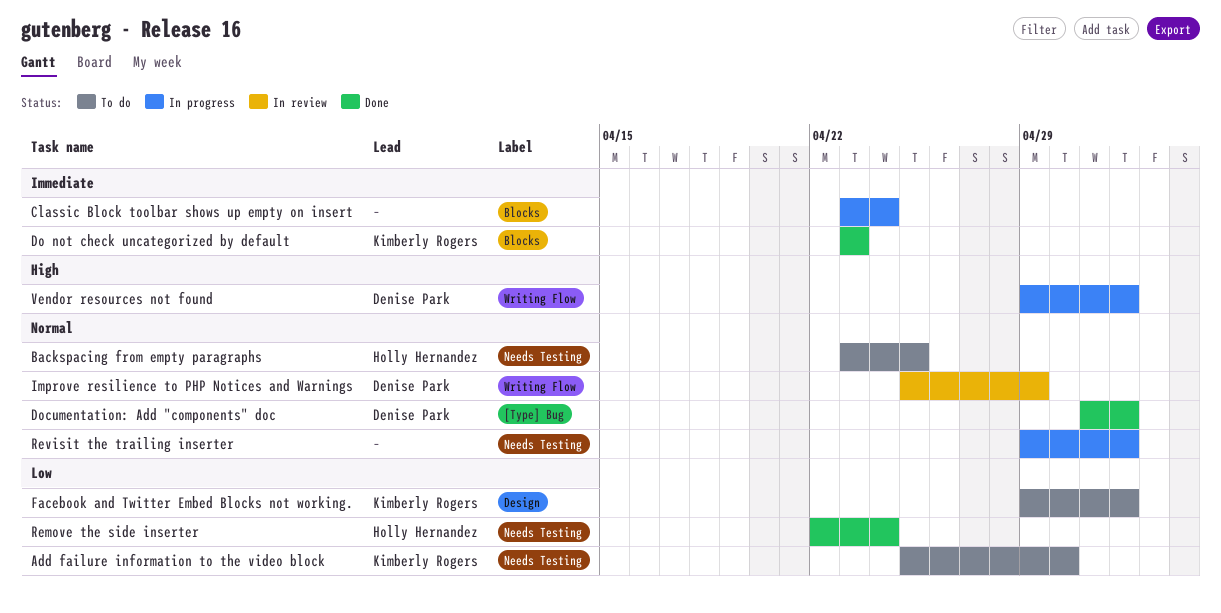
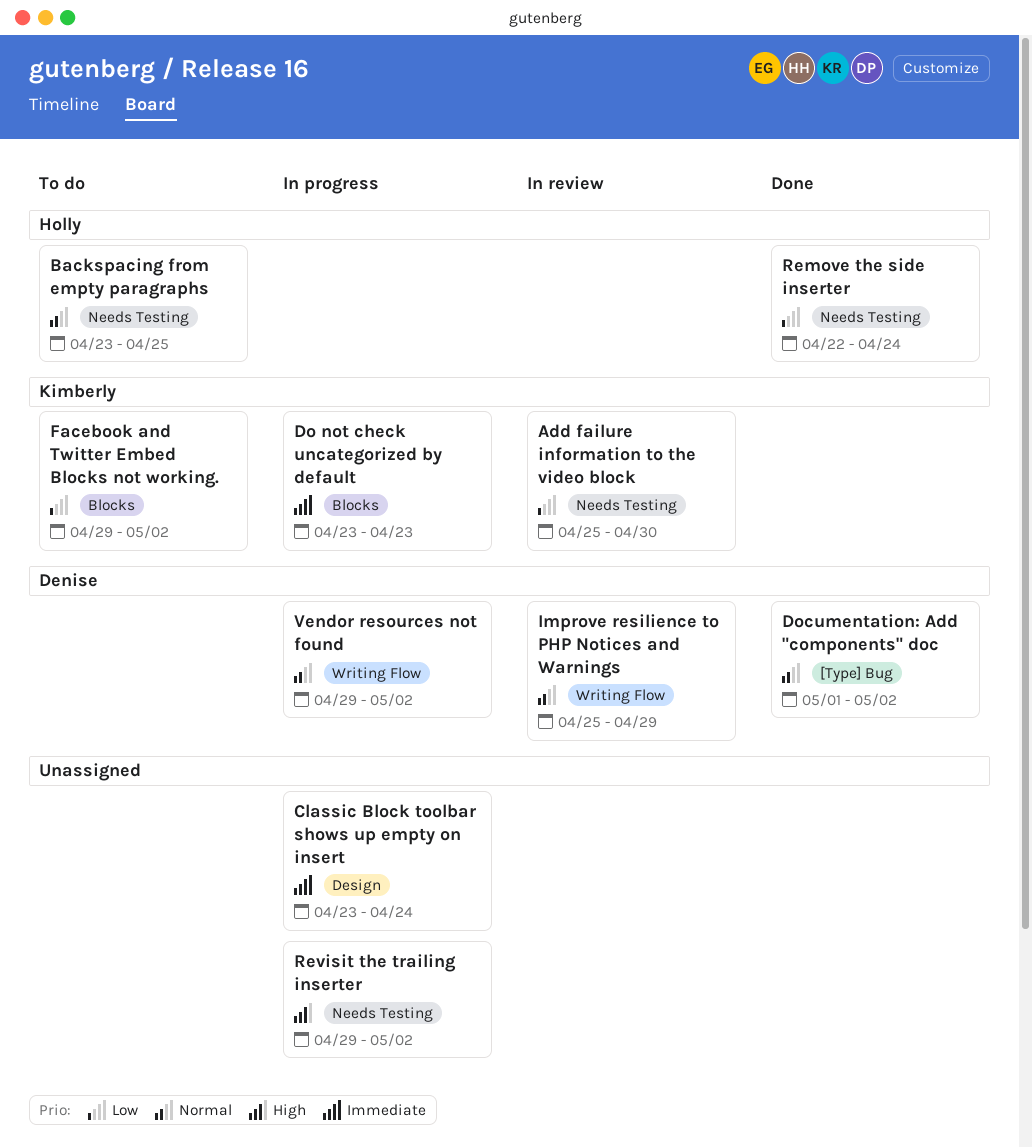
Add failure information to the video block, status: To do -> In review
Classic Block toolbar shows up empty on insert, label: Blocks -> Design
Do not check uncategorized by default, status: Done -> In progress
Facebook and Twitter Embed Blocks not working., label: Design -> Blocks
Revisit the trailing inserter, priority: Normal -> High
Vendor resources not found, priority: High -> Normal

